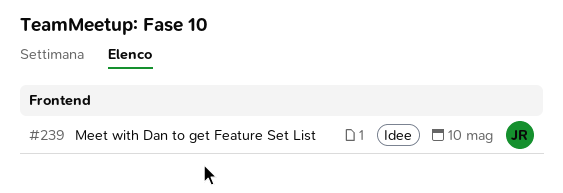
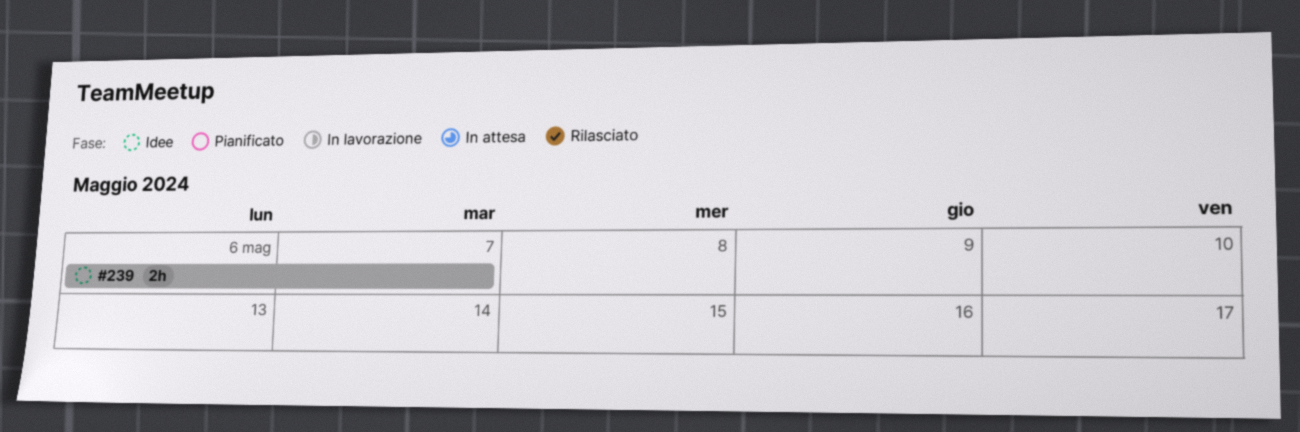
#239, due: May 10 -> May 7

